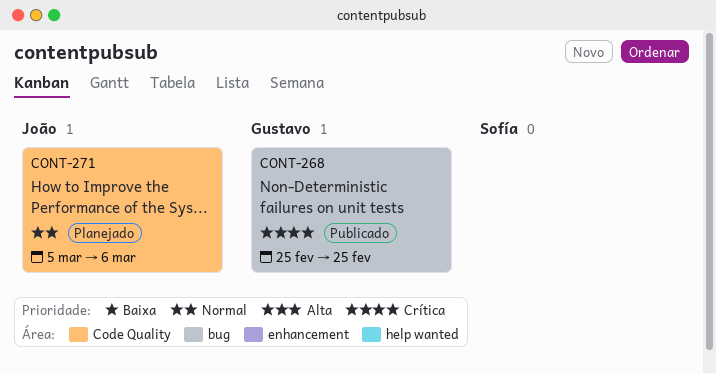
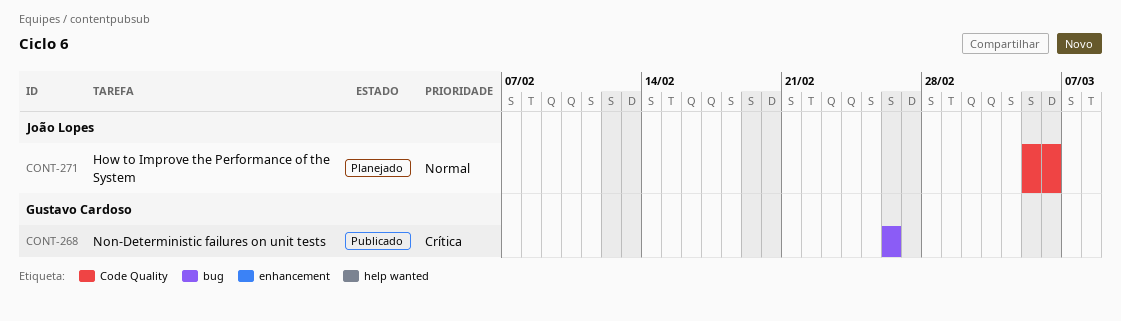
CONT-268, start: Feb 25 -> Feb 26
CONT-268, due: Feb 25 -> Feb 26

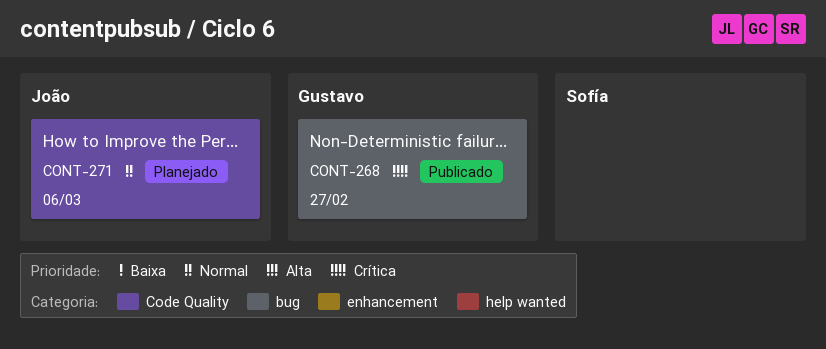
CONT-268, due: Feb 26 -> Feb 27

